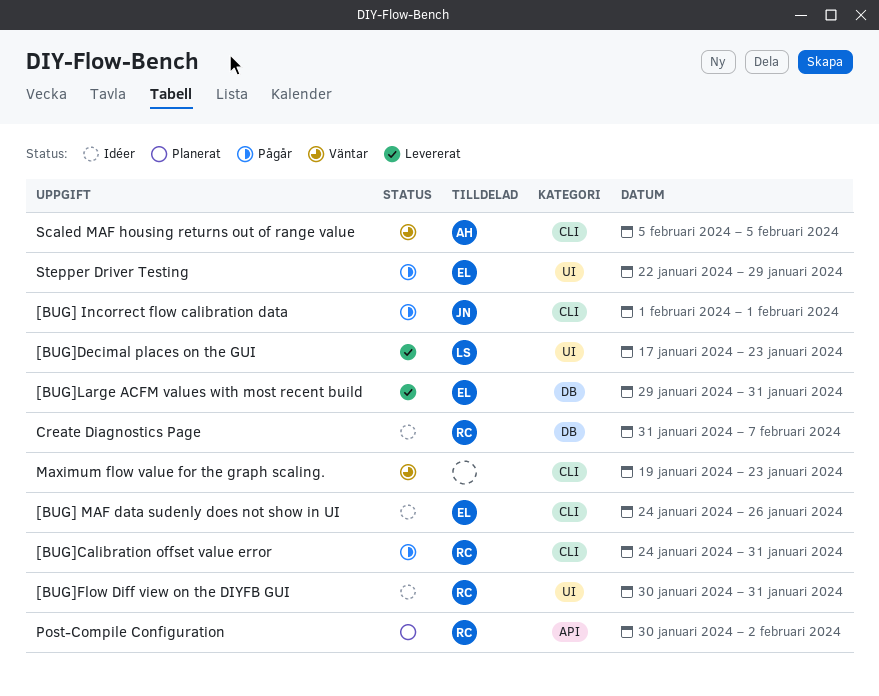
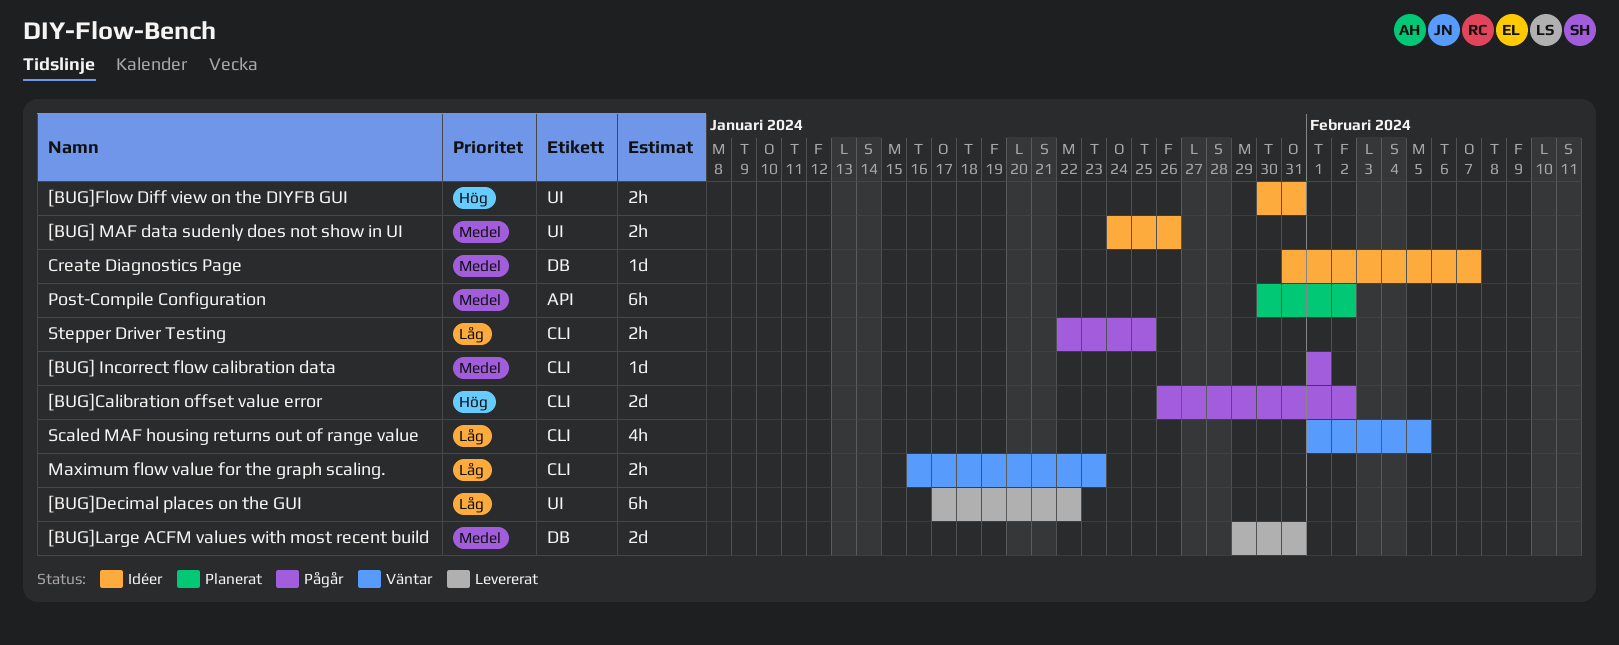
[BUG] MAF data sudenly does not show in UI, label: CLI -> UI
[BUG]Calibration offset value error, start: Jan 24 -> Jan 26
[BUG]Calibration offset value error, due: Jan 31 -> Feb 2
[BUG]Decimal places on the GUI, due: Jan 23 -> Jan 22
Maximum flow value for the graph scaling., start: Jan 19 -> Jan 16
Scaled MAF housing returns out of range value, start: Feb 5 -> Feb 1
Stepper Driver Testing, label: UI -> CLI
Stepper Driver Testing, due: Jan 29 -> Jan 25

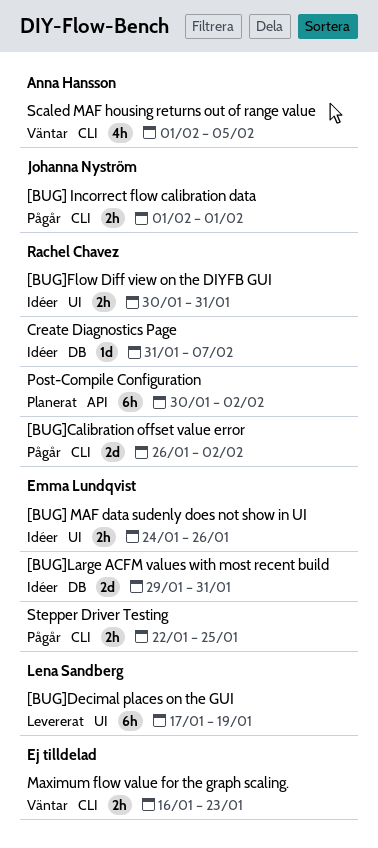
[BUG] Incorrect flow calibration data, estimate: 1d -> 2h
[BUG]Decimal places on the GUI, due: Jan 22 -> Jan 19
[BUG]Large ACFM values with most recent build, status: Levererat -> Idéer

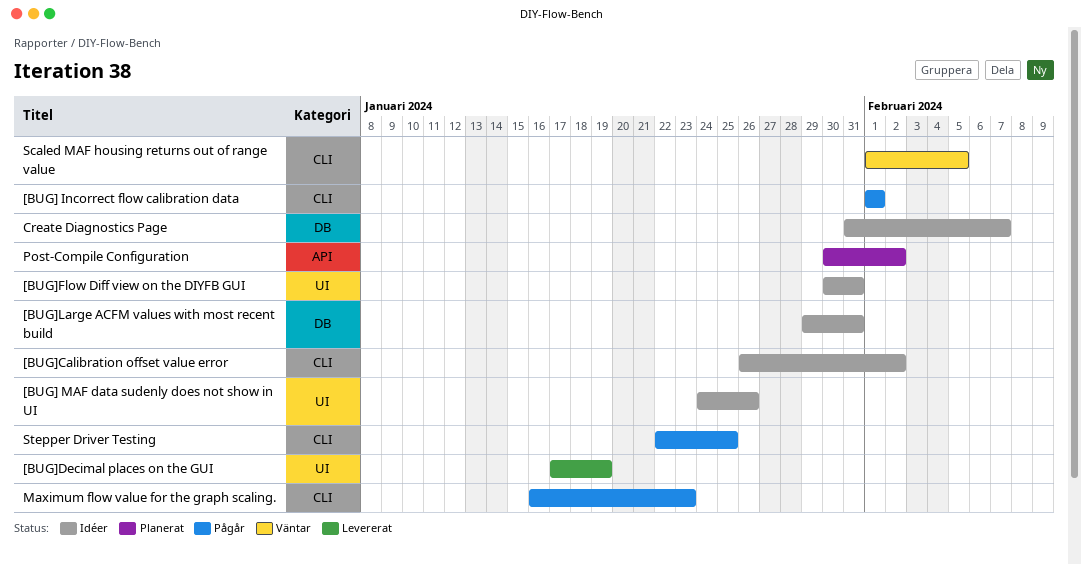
[BUG]Calibration offset value error, status: Pågår -> Idéer
Maximum flow value for the graph scaling., status: Väntar -> Pågår

